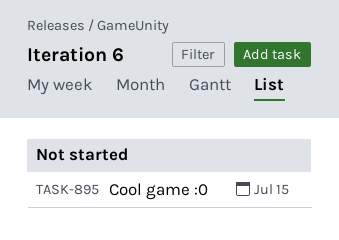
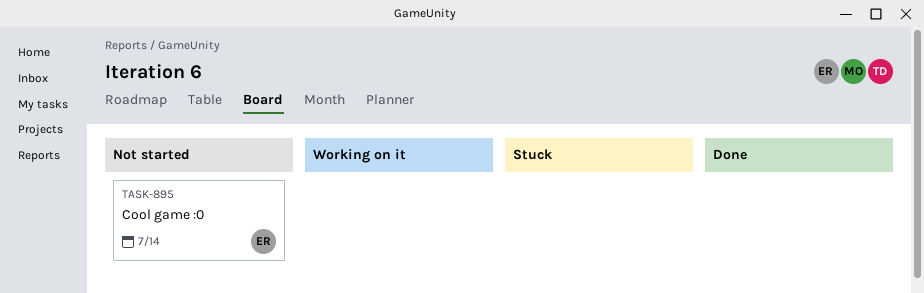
TASK-895, due: Jul 15 -> Jul 14

